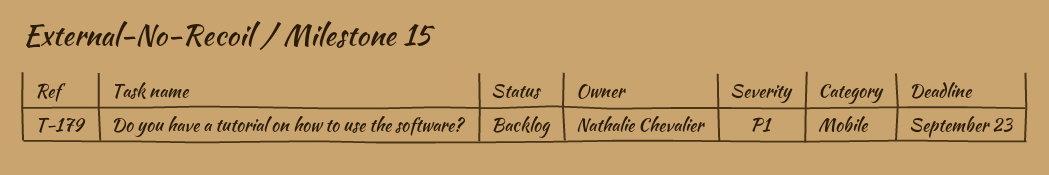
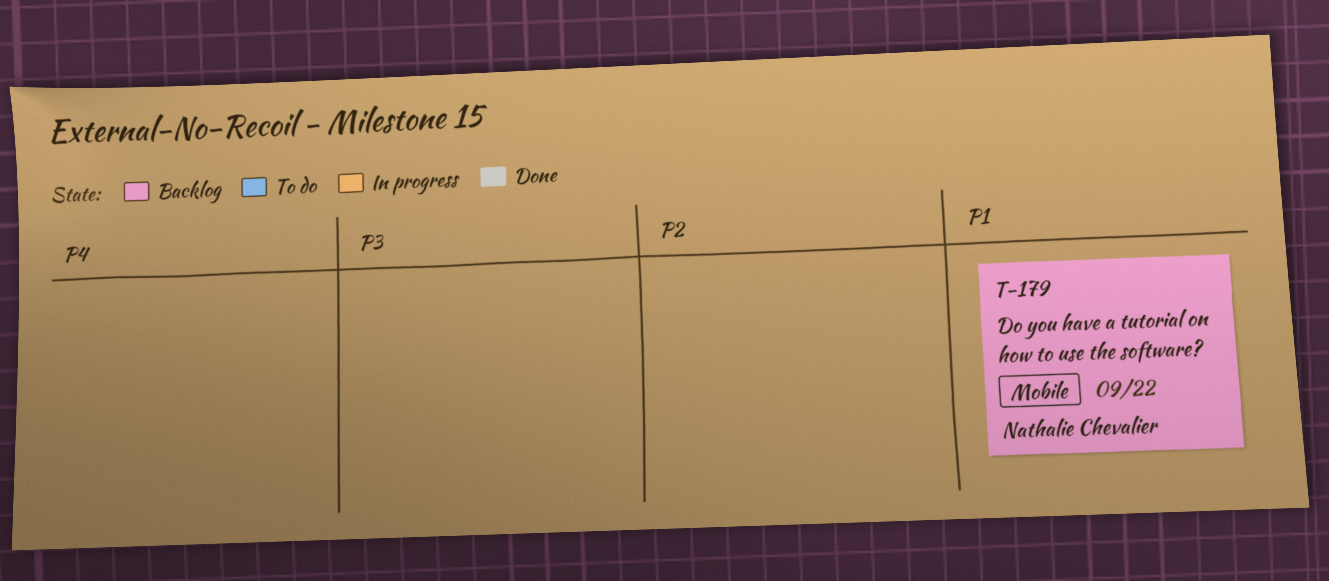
T-179, due: Sep 23 -> Sep 22

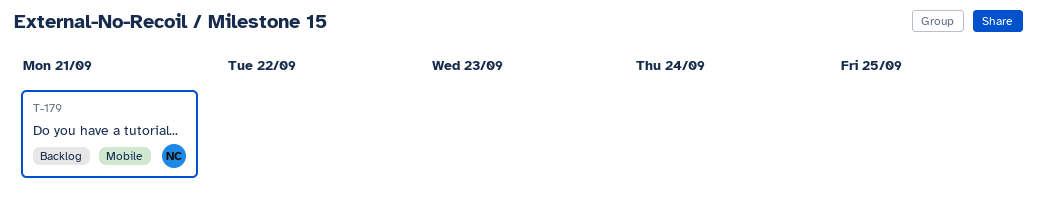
T-179, due: Sep 22 -> Sep 21

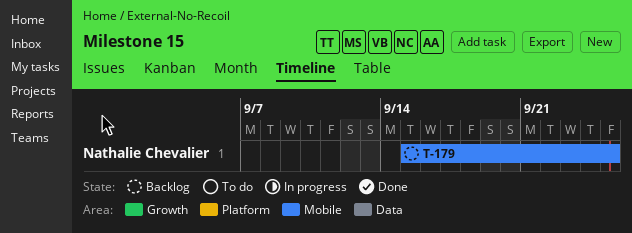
T-179, due: Sep 21 -> Sep 25

